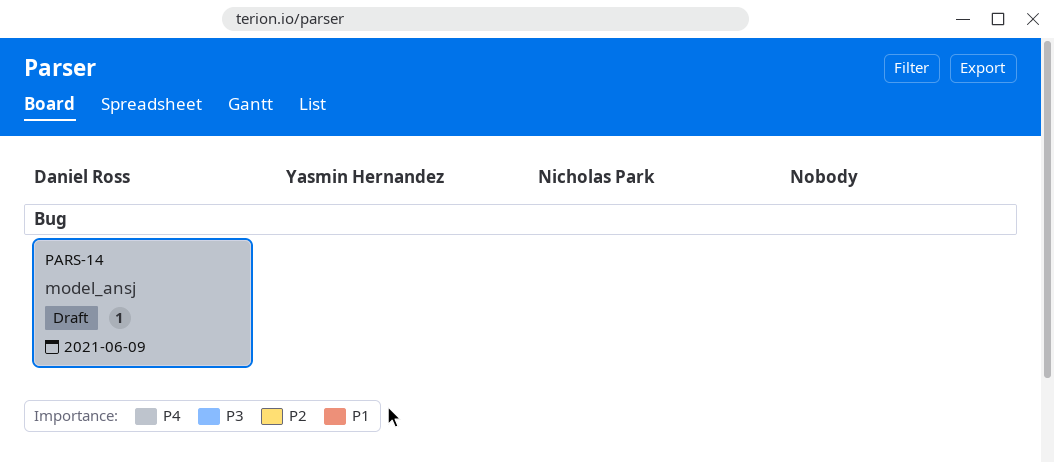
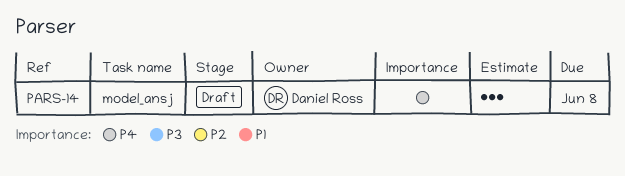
PARS-14, estimate: 1 -> 3
PARS-14, due: Jun 9 -> Jun 8

